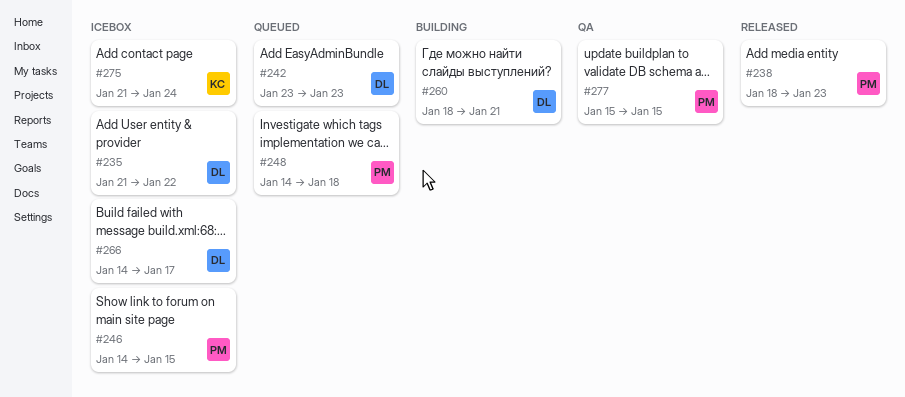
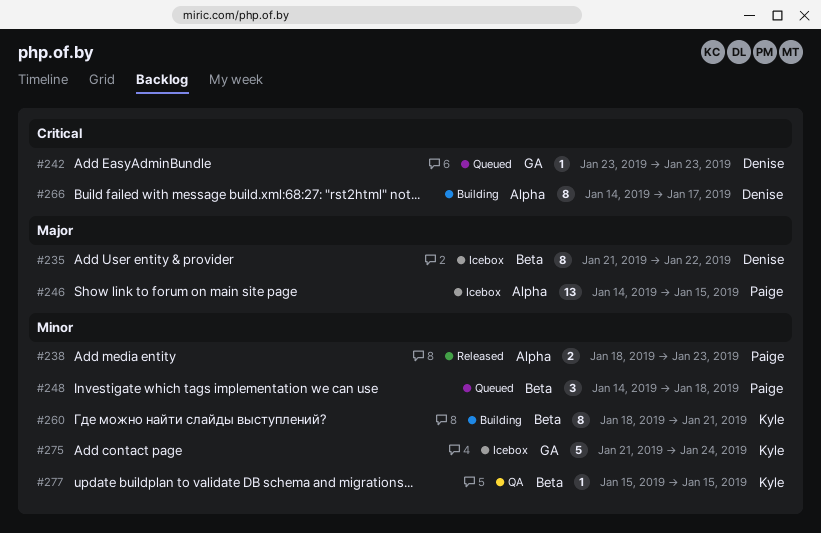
#260, owner: Denise -> Kyle
#266, status: Icebox -> Building
#277, owner: Paige -> Kyle

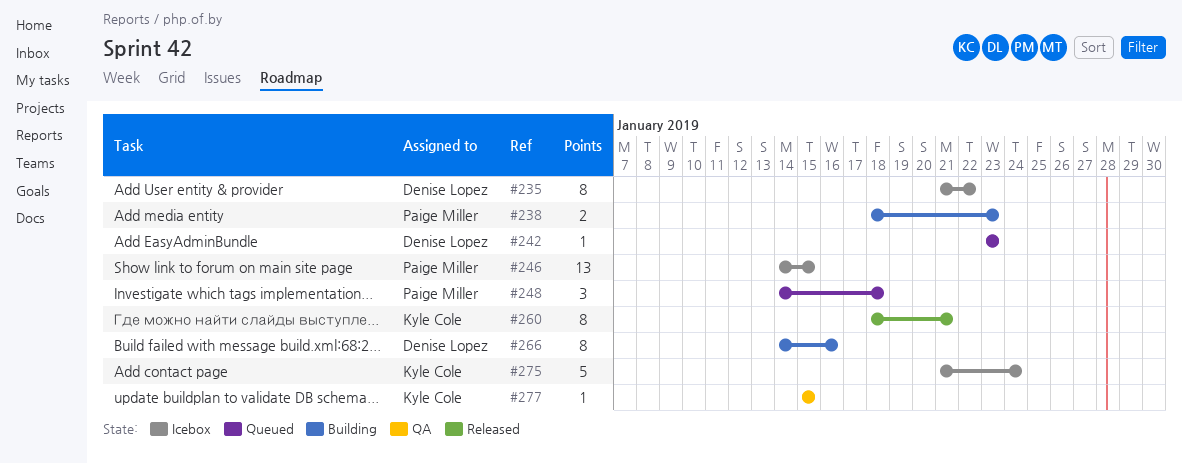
#238, status: Released -> Building
#260, status: Building -> Released
#266, due: Jan 17 -> Jan 16

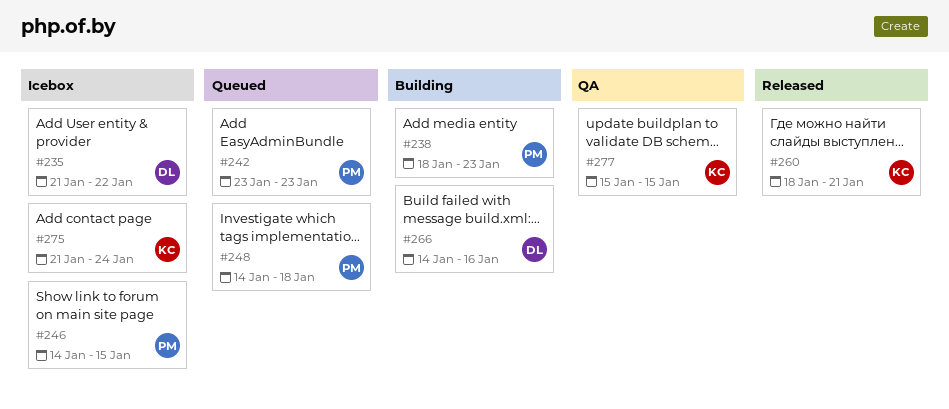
#242, owner: Denise Lopez -> Paige Miller

